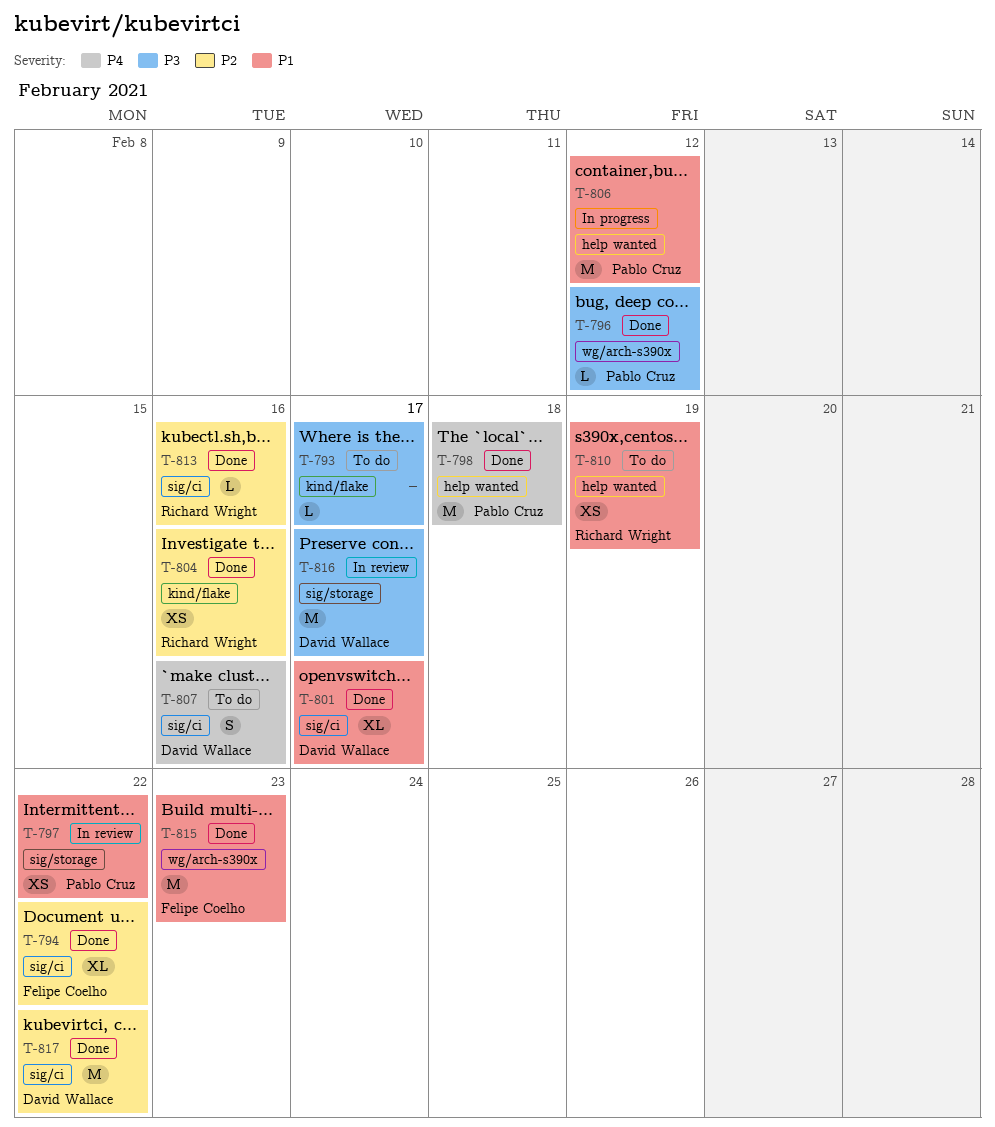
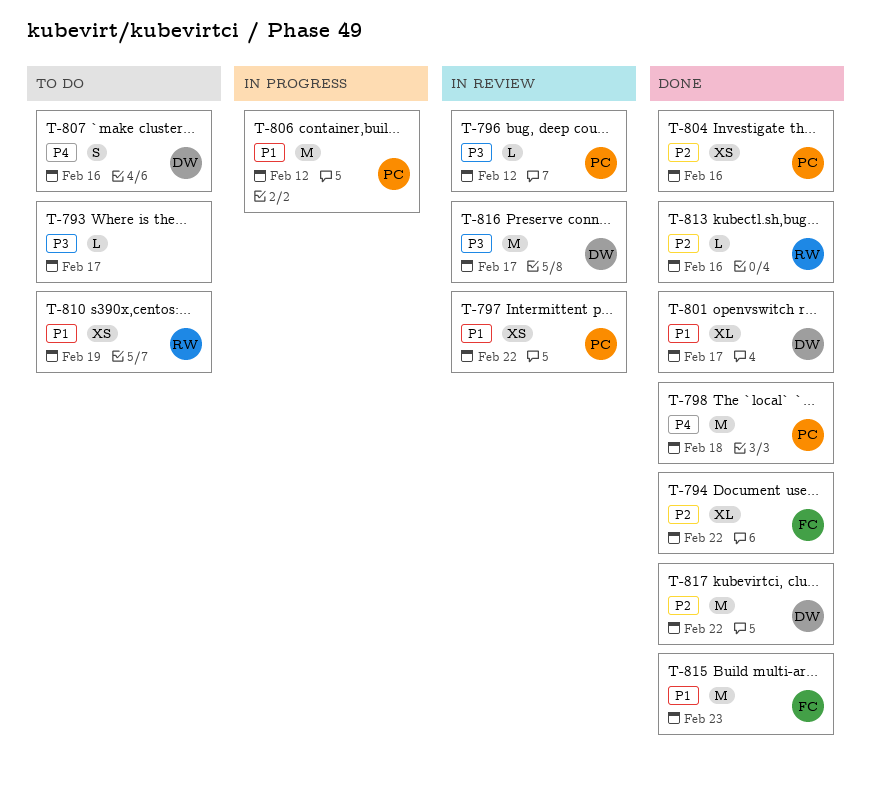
T-796, status: Done -> In review
T-804, owner: Richard Wright -> Pablo Cruz

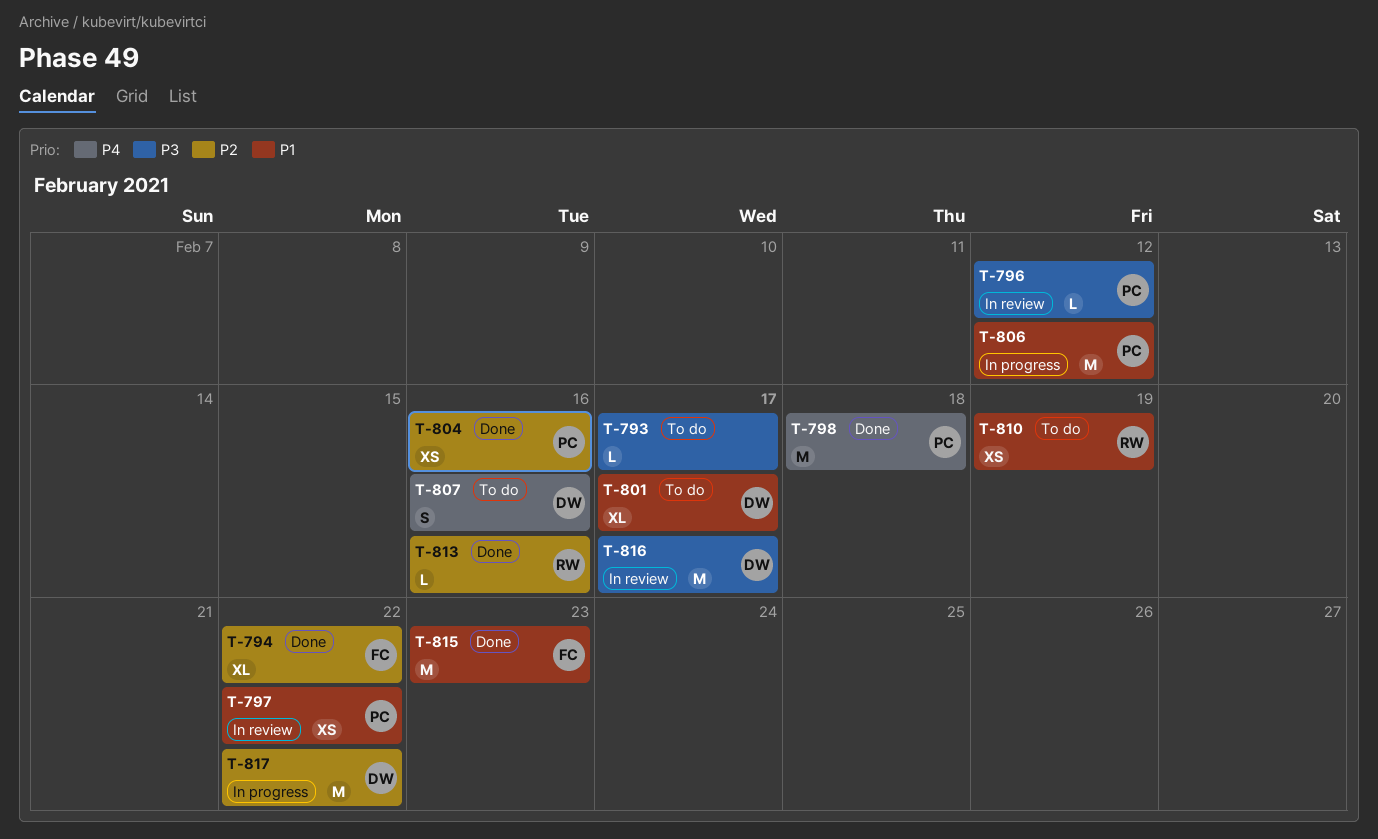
T-801, status: Done -> To do
T-817, status: Done -> In progress

